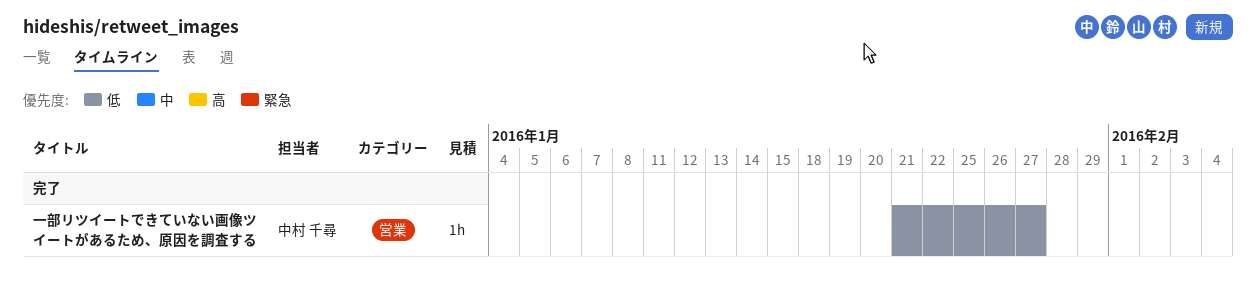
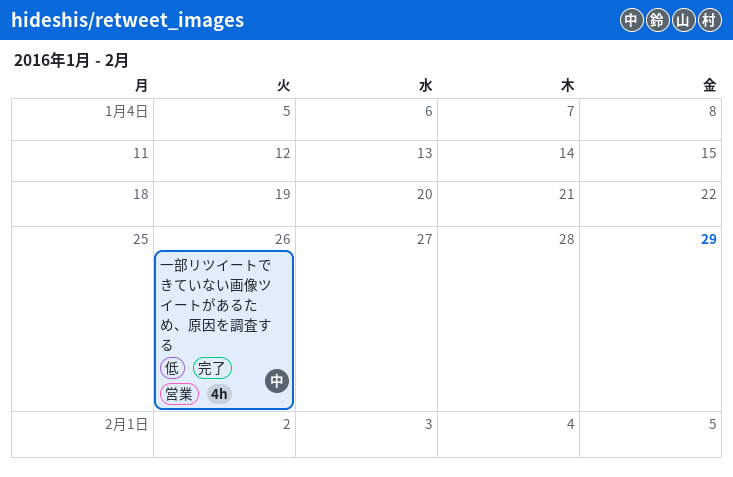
一部リツイートできていない画像ツイートがあるため、原因を調査する, estimate: 1h -> 4h
一部リツイートできていない画像ツイートがあるため、原因を調査する, due: Jan 27 -> Jan 26

